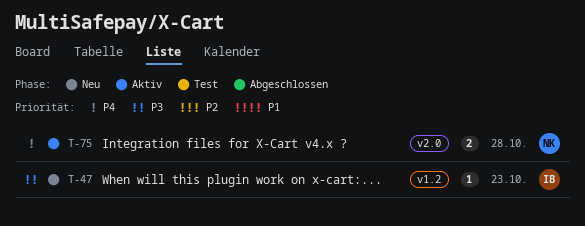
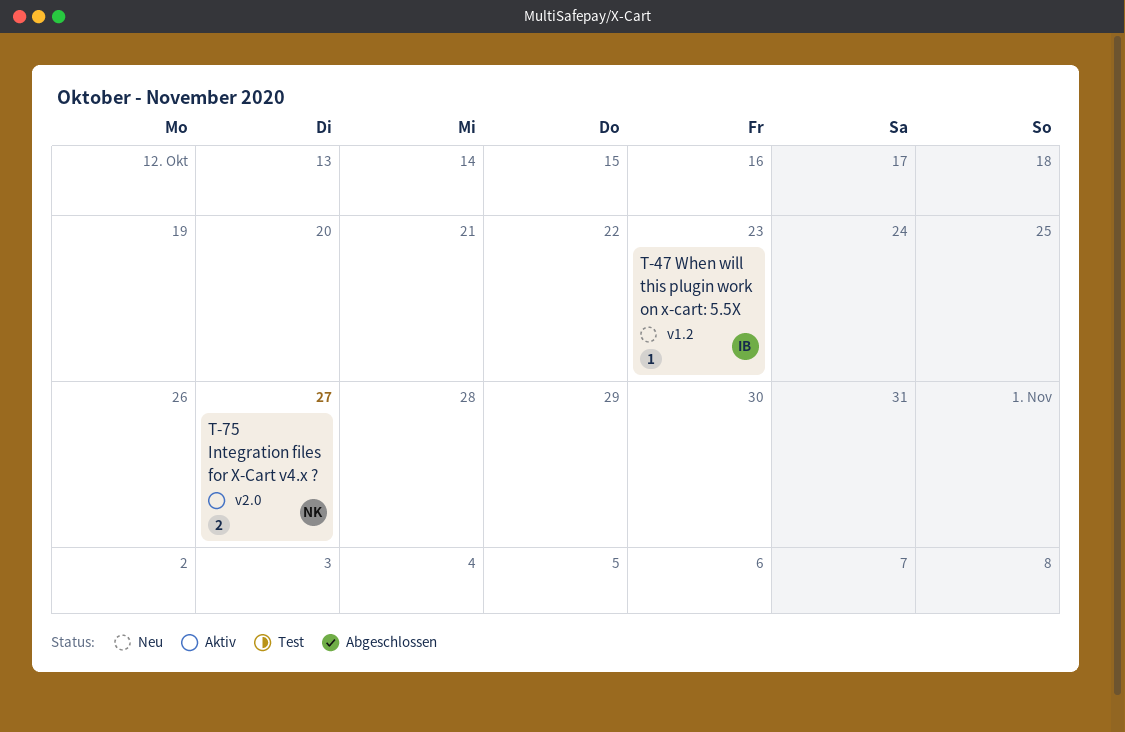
T-75, due: Oct 28 -> Oct 27

